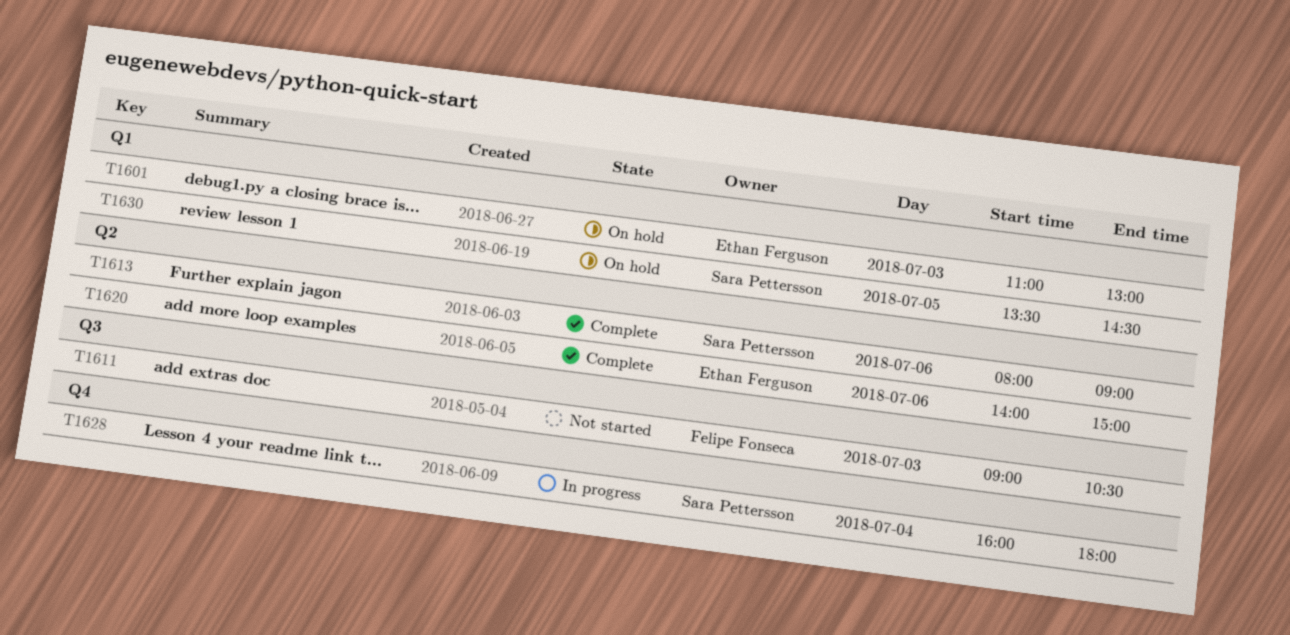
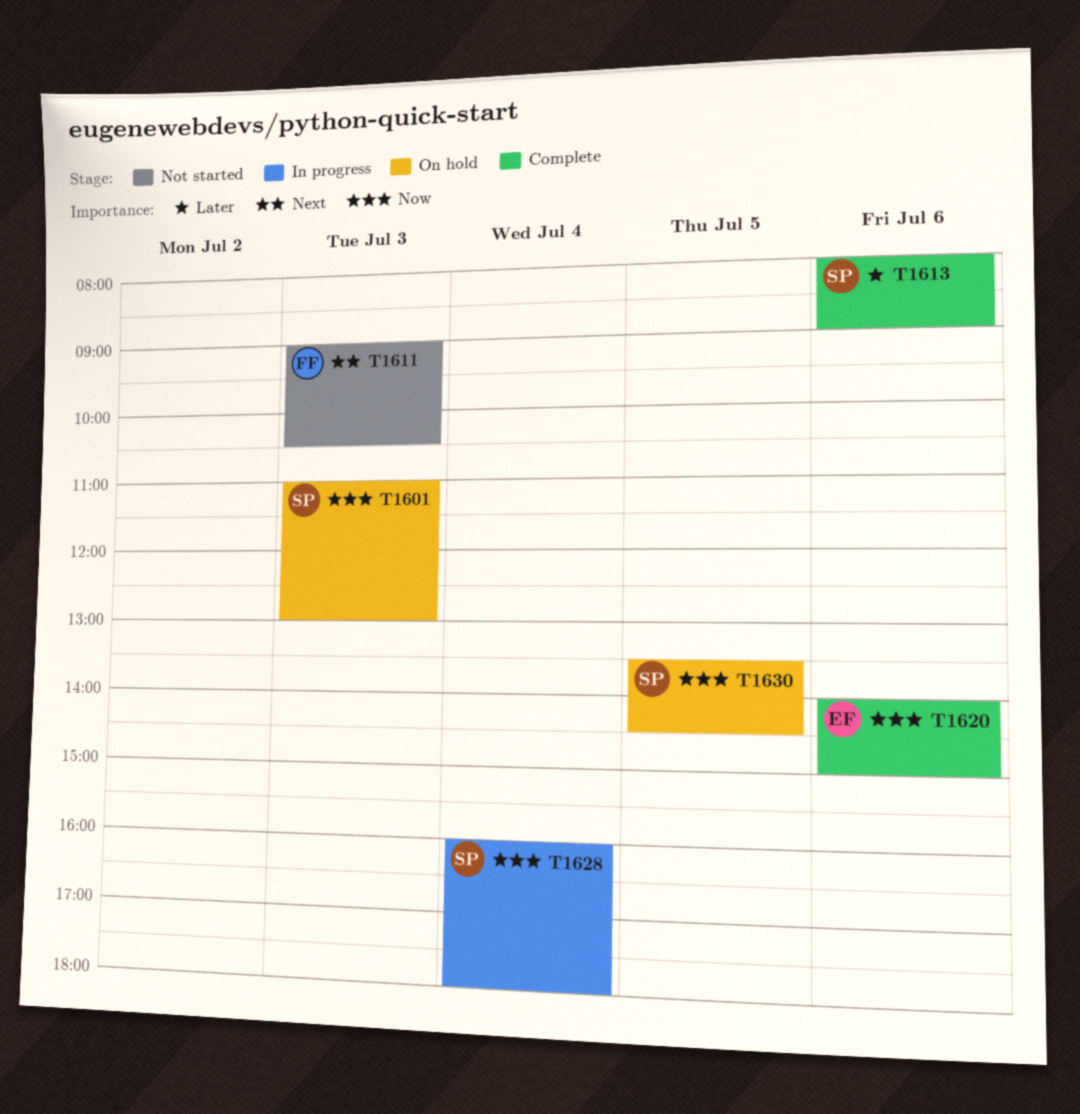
T1601, owner: Ethan Ferguson -> Sara Pettersson

